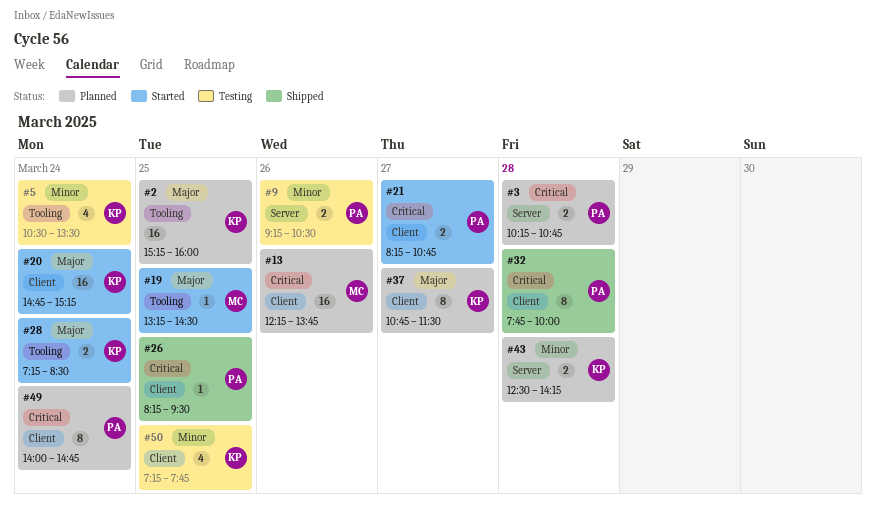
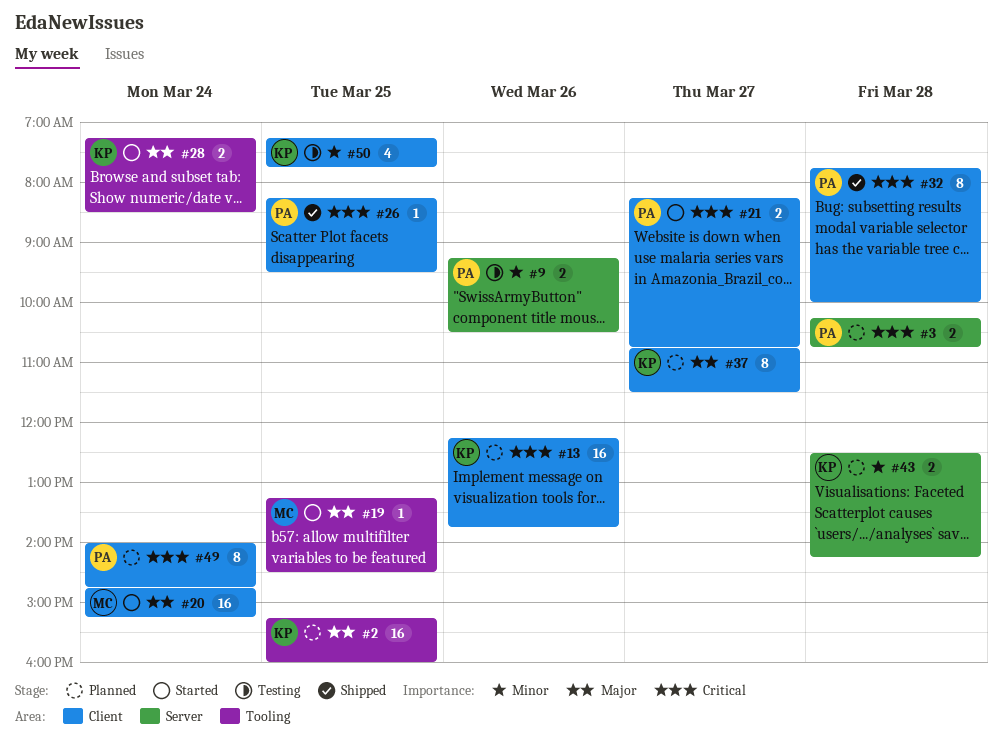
#5: present -> none
#13, owner: MC -> KP
#20, owner: KP -> MC

